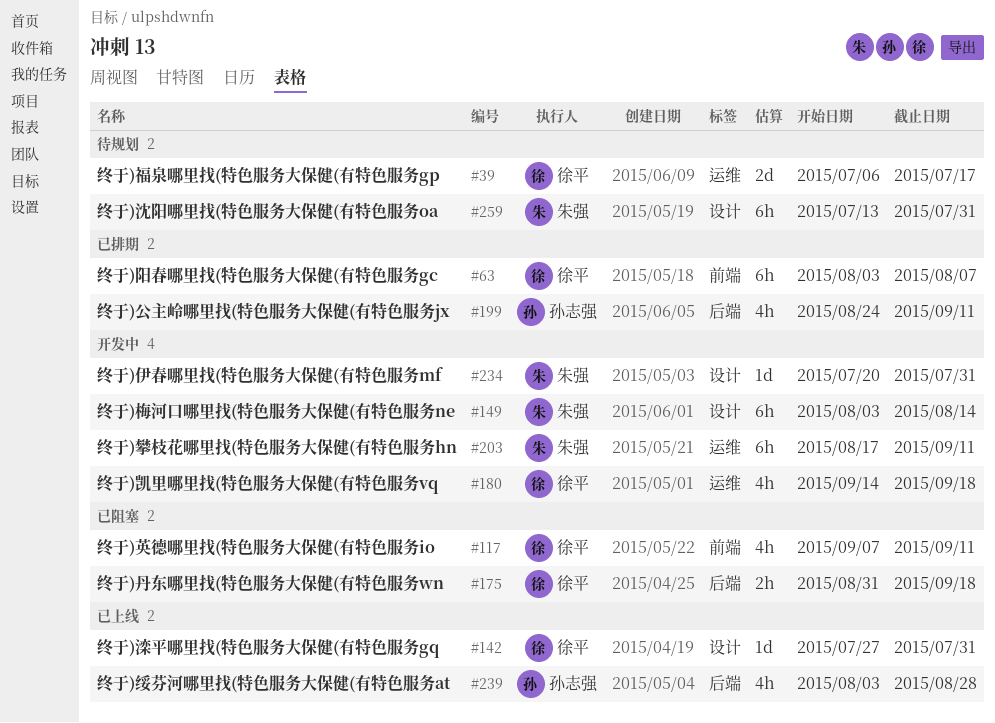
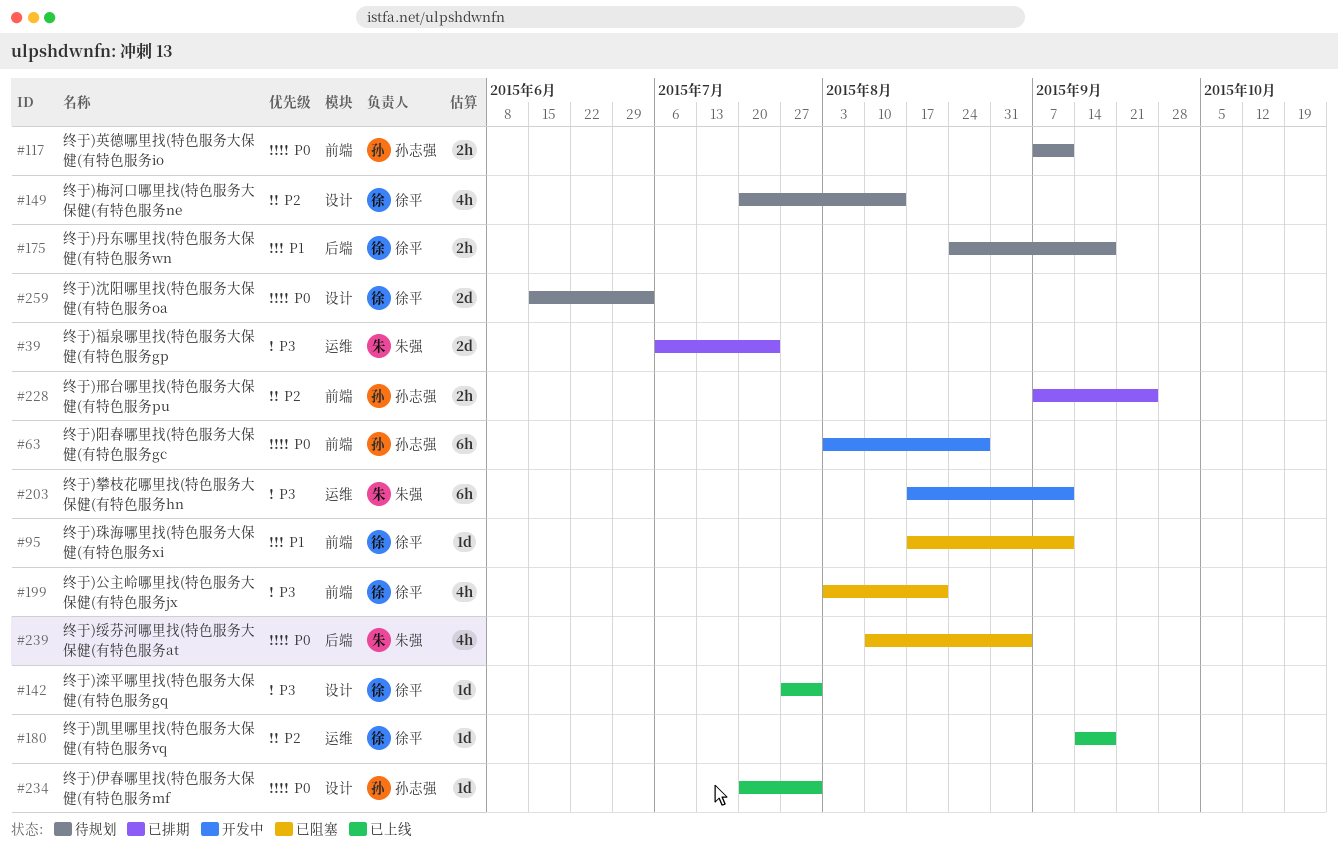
#39, status: 待规划 -> 已排期
#39, owner: 徐平 -> 朱强
#39, due: Jul 17 -> Jul 24
#63, status: 已排期 -> 开发中
#63, owner: 徐平 -> 孙志强
#63, due: Aug 7 -> Aug 28
#95: none -> present
#117, status: 已阻塞 -> 待规划
#117, owner: 徐平 -> 孙志强
#117, estimate: 4h -> 2h
#149, status: 开发中 -> 待规划
#149, owner: 朱强 -> 徐平
#149, estimate: 6h -> 4h
#149, start: Aug 3 -> Jul 20
#175, status: 已阻塞 -> 待规划
#175, start: Aug 31 -> Aug 24
#180, status: 开发中 -> 已上线
#180, estimate: 4h -> 1d
#199, status: 已排期 -> 已阻塞
#199, owner: 孙志强 -> 徐平
#199, label: 后端 -> 前端
#199, start: Aug 24 -> Aug 3
#199, due: Sep 11 -> Aug 21
#228: none -> present
#234, status: 开发中 -> 已上线
#234, owner: 朱强 -> 孙志强
#239, status: 已上线 -> 已阻塞
#239, owner: 孙志强 -> 朱强
#239, start: Aug 3 -> Aug 10
#239, due: Aug 28 -> Sep 4
#259, owner: 朱强 -> 徐平
#259, estimate: 6h -> 2d
#259, start: Jul 13 -> Jun 15
#259, due: Jul 31 -> Jul 3

